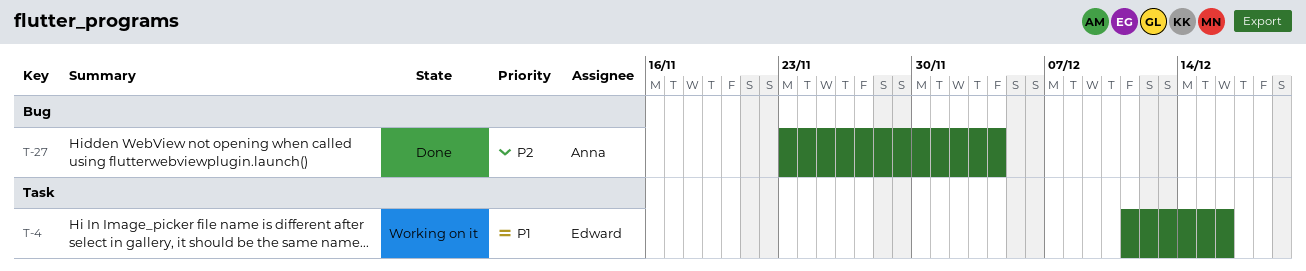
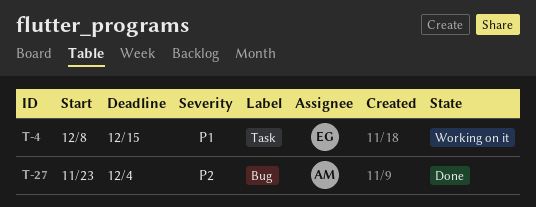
T-4, start: Dec 11 -> Dec 8
T-4, due: Dec 16 -> Dec 15

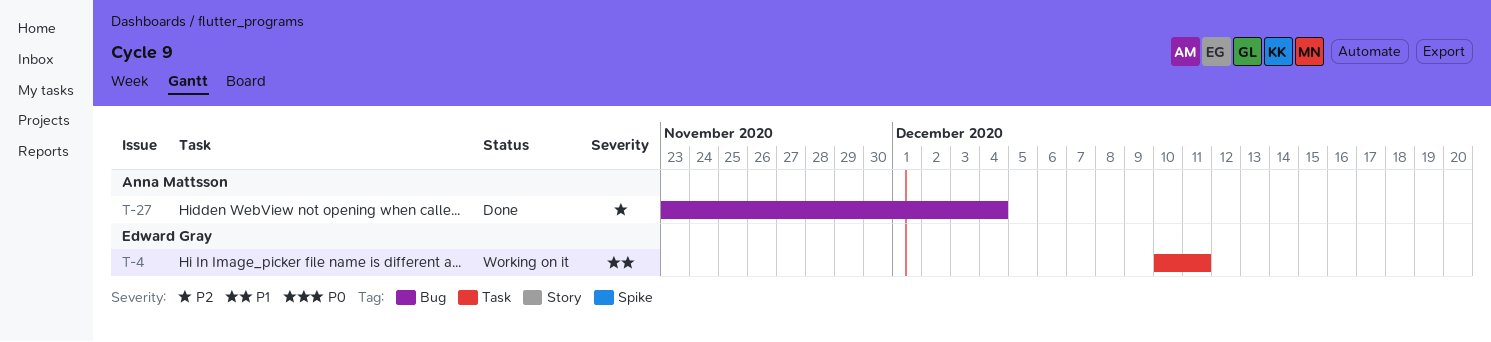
T-4, start: Dec 8 -> Dec 10
T-4, due: Dec 15 -> Dec 11

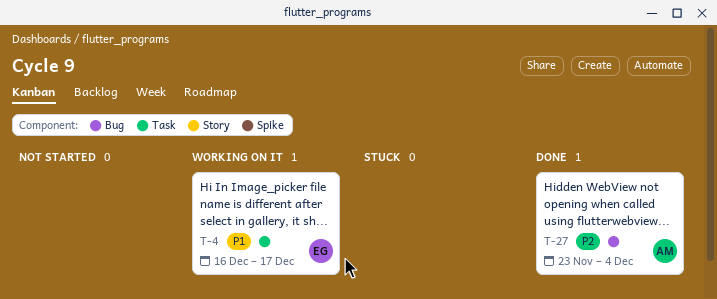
T-4, start: Dec 10 -> Dec 16
T-4, due: Dec 11 -> Dec 17

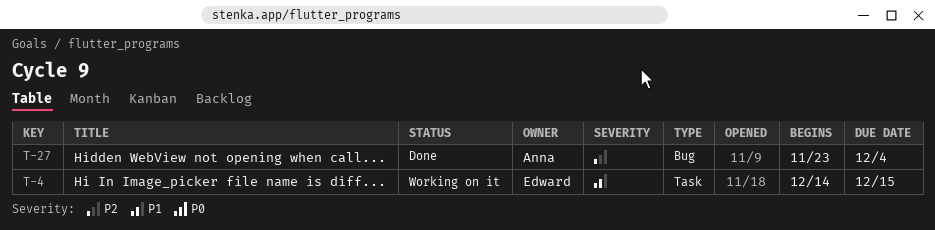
T-4, start: Dec 16 -> Dec 14
T-4, due: Dec 17 -> Dec 15

